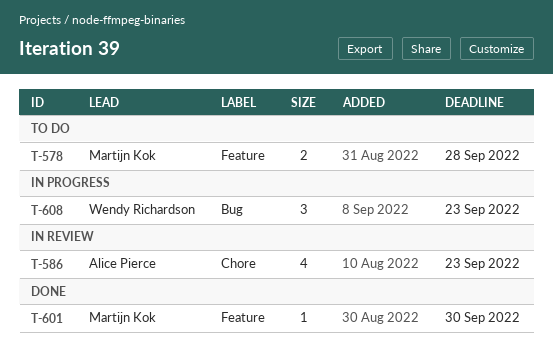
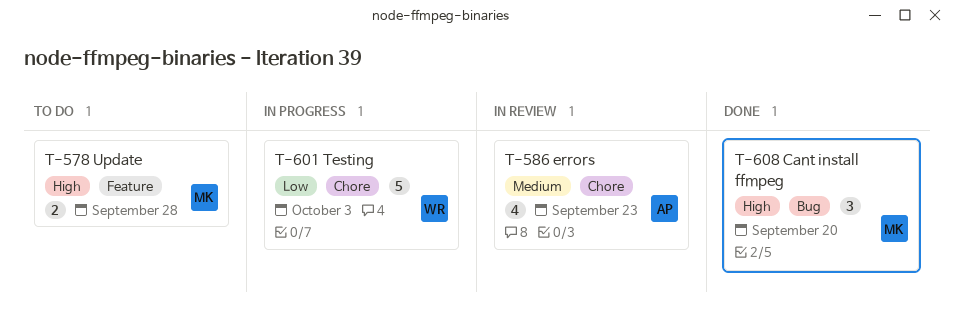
T-601, status: Done -> In progress
T-601, owner: Martijn Kok -> Wendy Richardson
T-601, label: Feature -> Chore
T-601, estimate: 1 -> 5
T-601, due: Sep 30 -> Oct 3
T-608, status: In progress -> Done
T-608, owner: Wendy Richardson -> Martijn Kok
T-608, due: Sep 23 -> Sep 20

